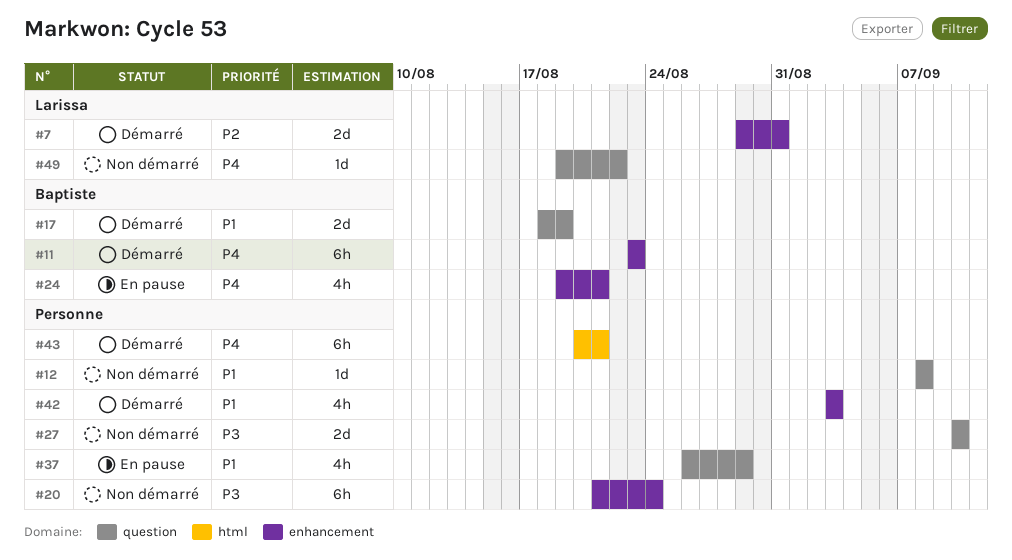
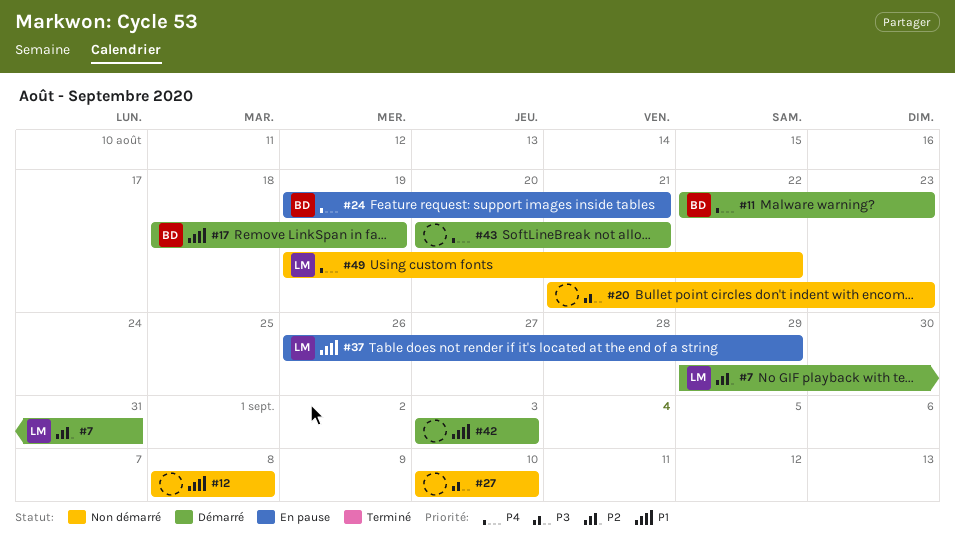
#11, start: Aug 23 -> Aug 22
#20, due: Aug 24 -> Aug 23
#37, owner: none -> Larissa

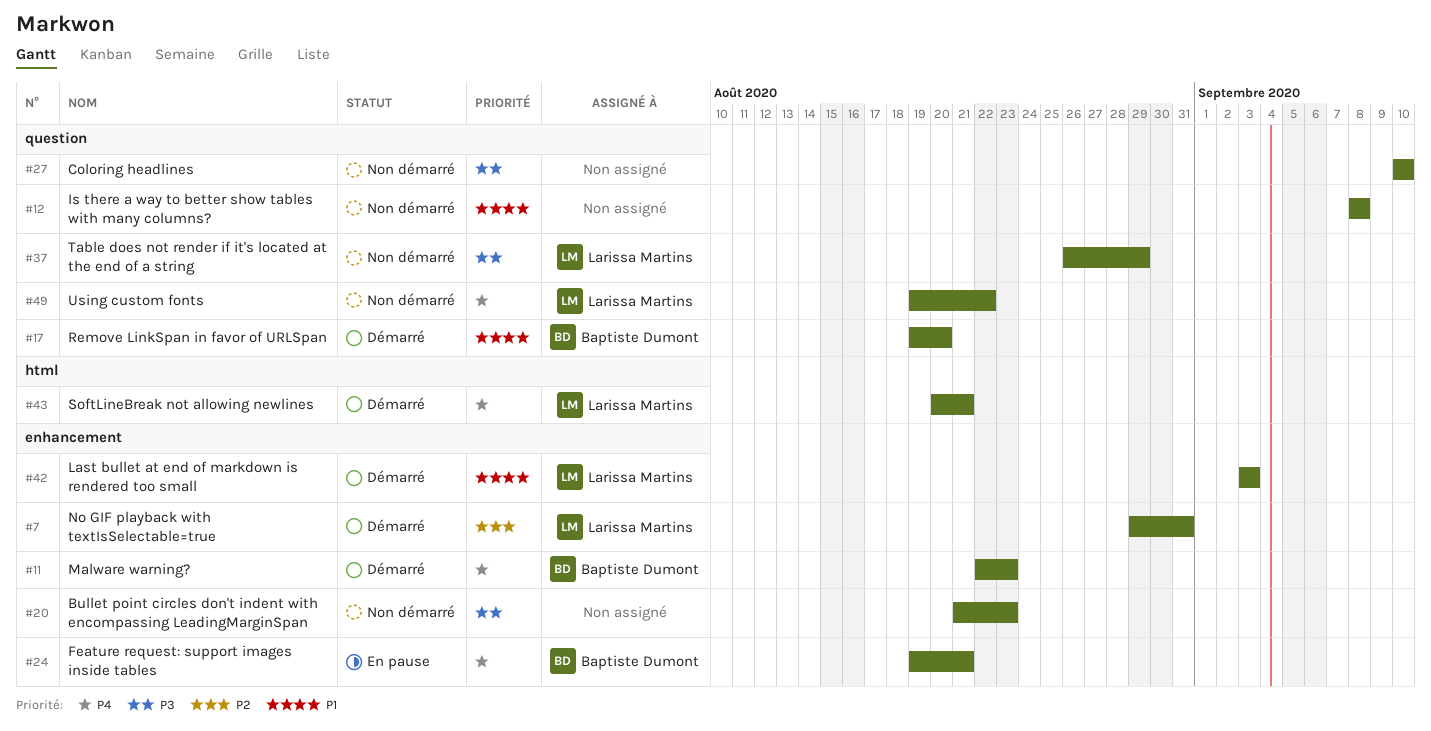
#17, start: Aug 18 -> Aug 19
#17, due: Aug 19 -> Aug 20
#37, status: En pause -> Non démarré
#37, priority: P1 -> P3
#42, owner: none -> Larissa Martins
#43, owner: none -> Larissa Martins

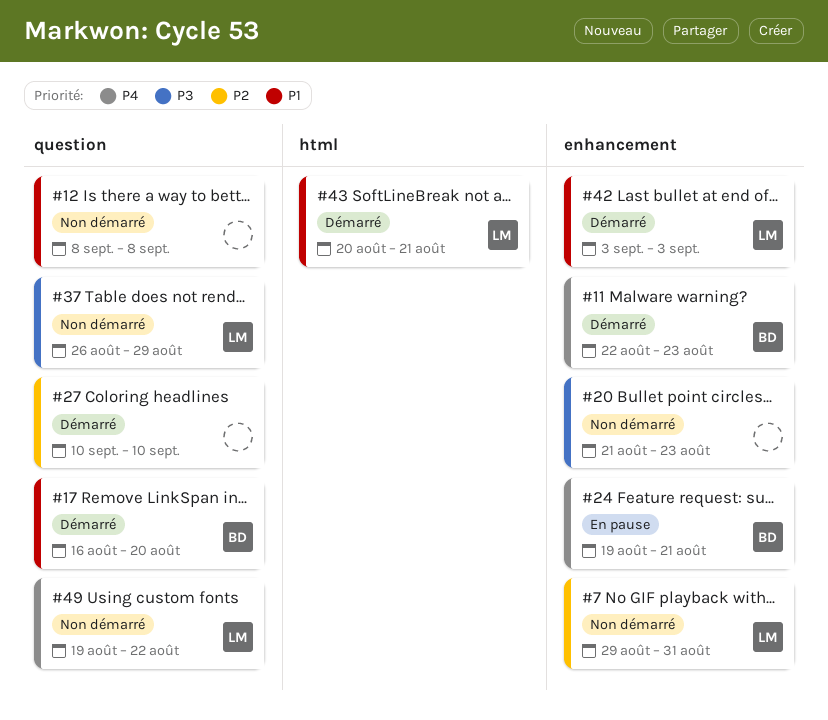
#7, status: Démarré -> Non démarré
#17, start: Aug 19 -> Aug 16
#27, status: Non démarré -> Démarré
#27, priority: P3 -> P2
#43, priority: P4 -> P1

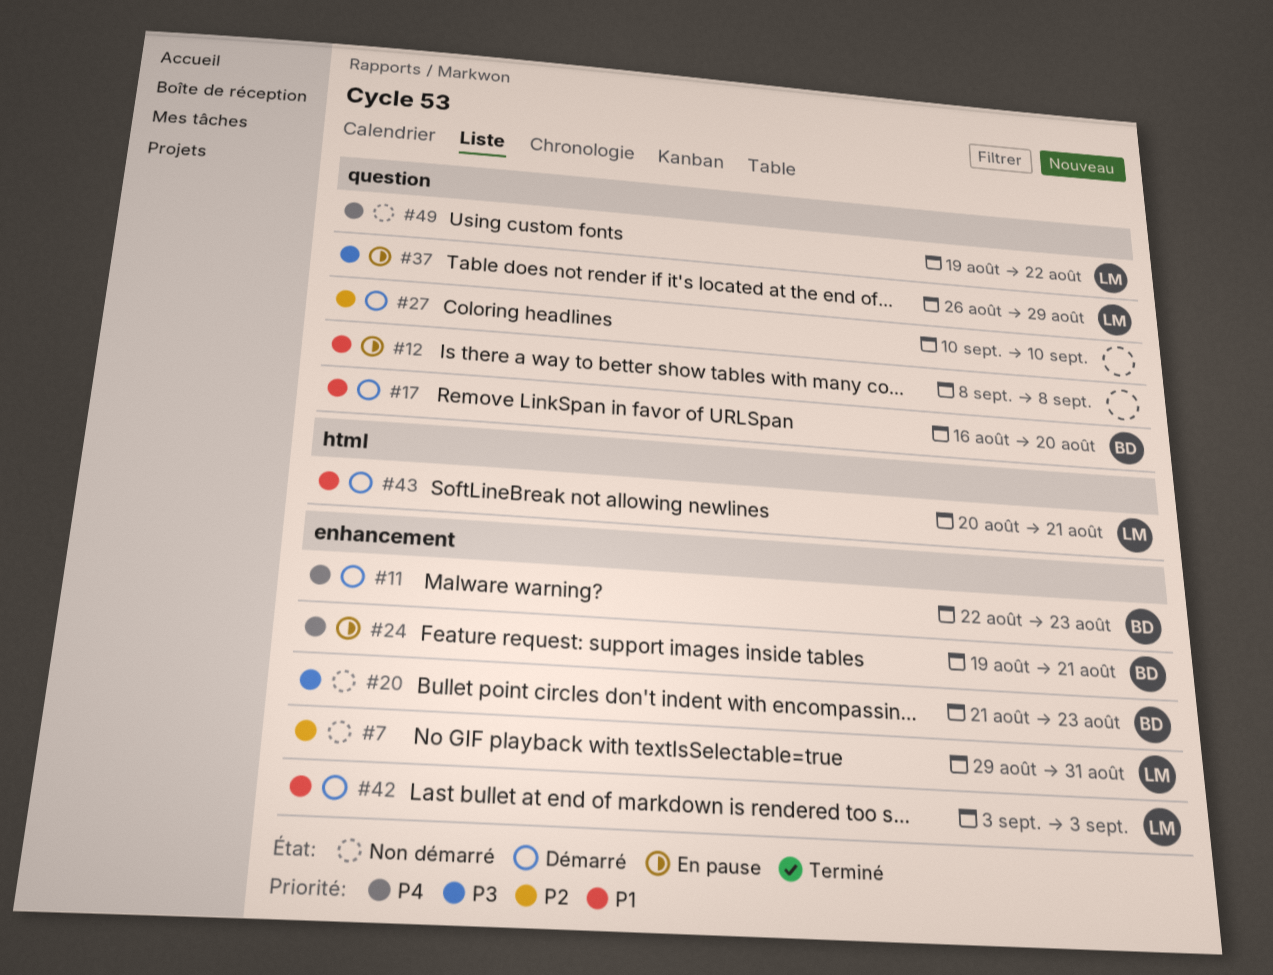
#12, status: Non démarré -> En pause
#20, owner: none -> BD
#37, status: Non démarré -> En pause

